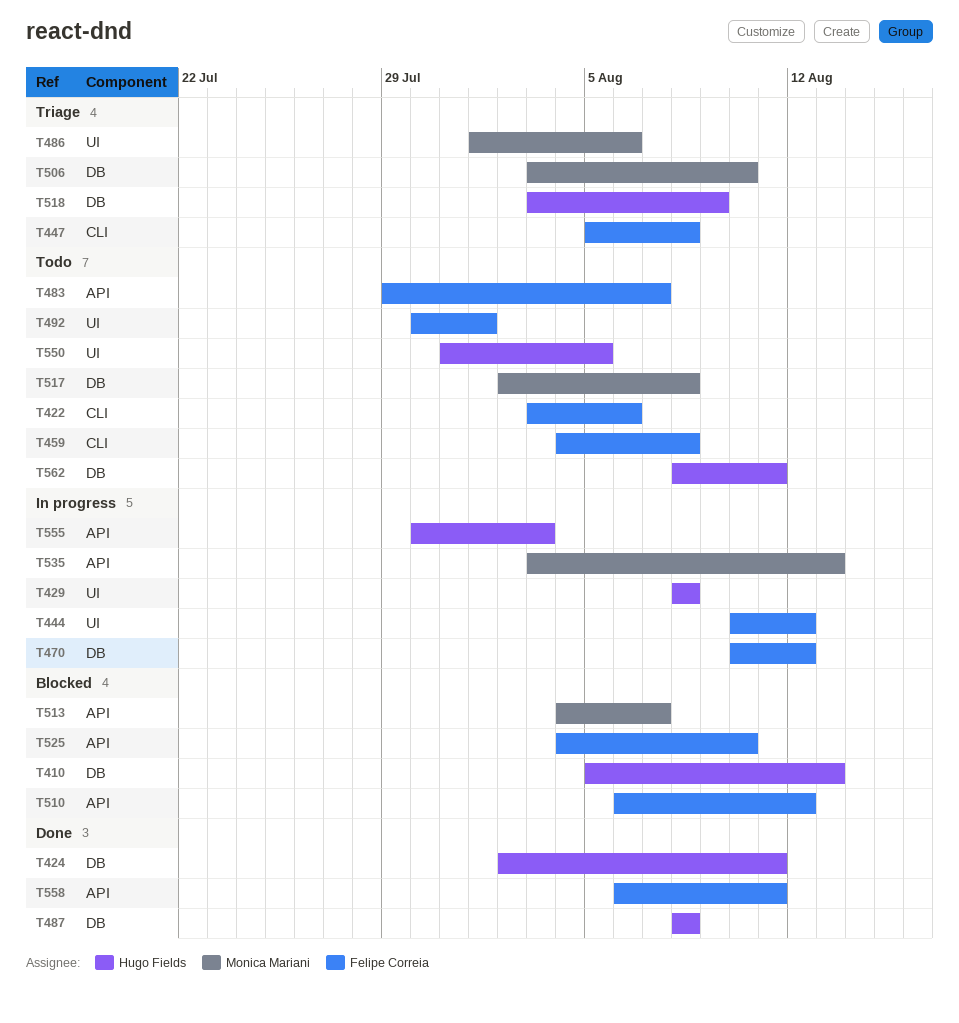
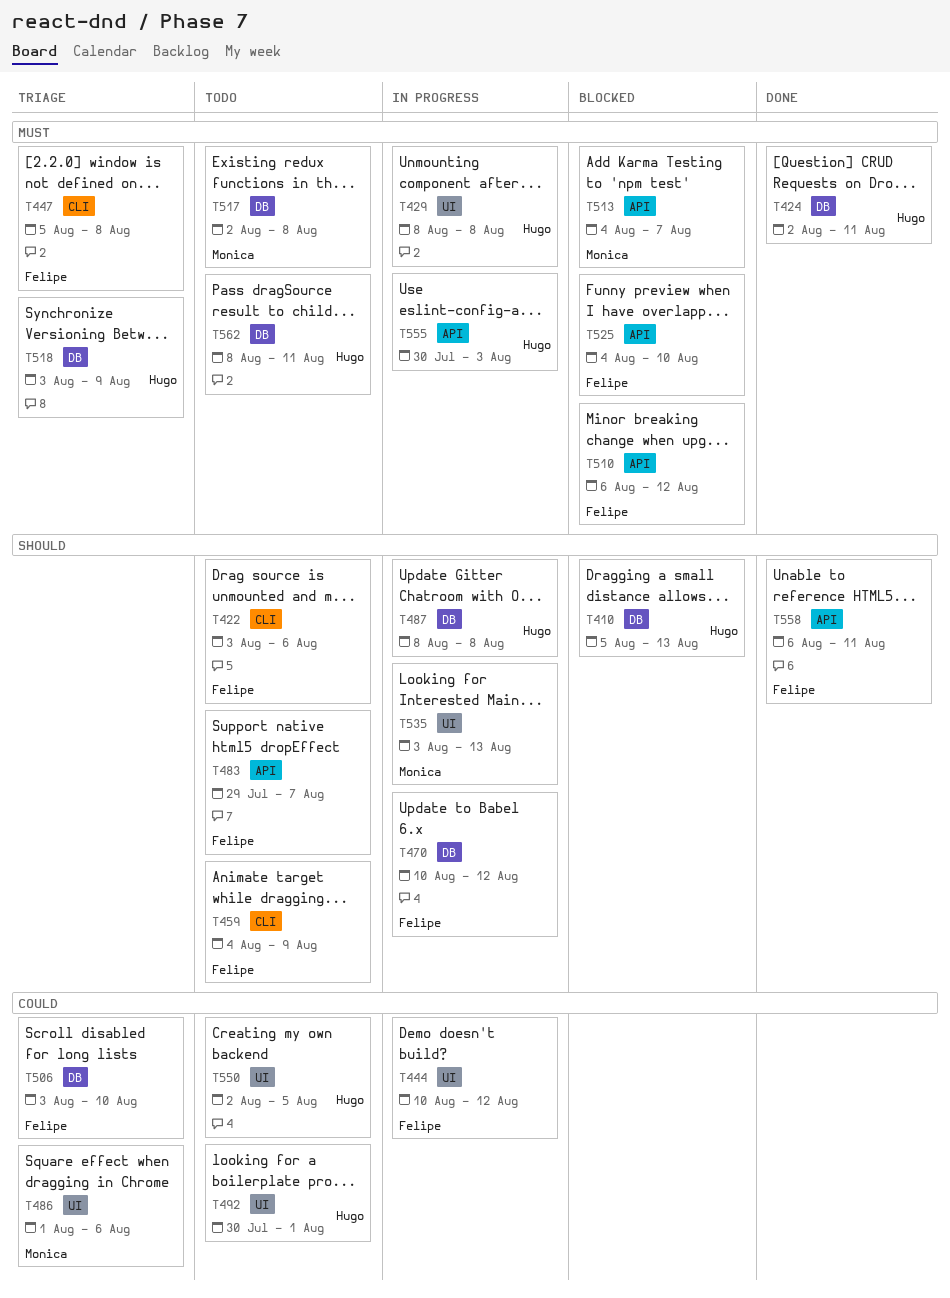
T459, due: Aug 8 -> Aug 9
T487, status: Done -> In progress
T492, owner: Felipe Correia -> Hugo Fields
T506, owner: Monica Mariani -> Felipe Correia
T535, label: API -> UI
T550, start: Jul 31 -> Aug 2

